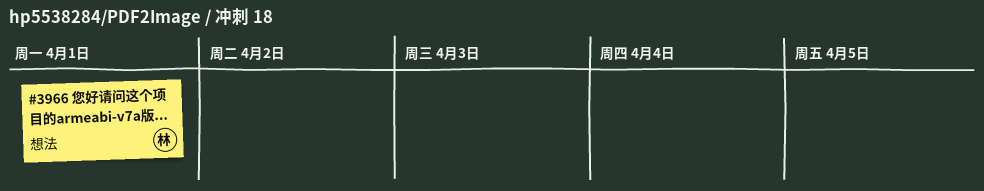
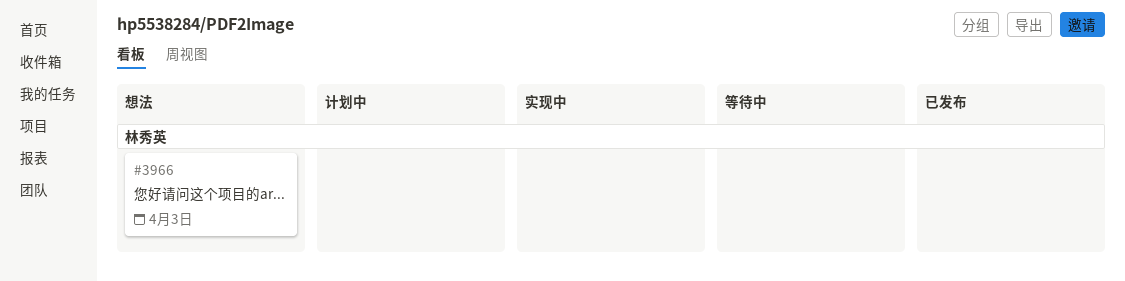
#3966, due: Apr 1 -> Apr 3

